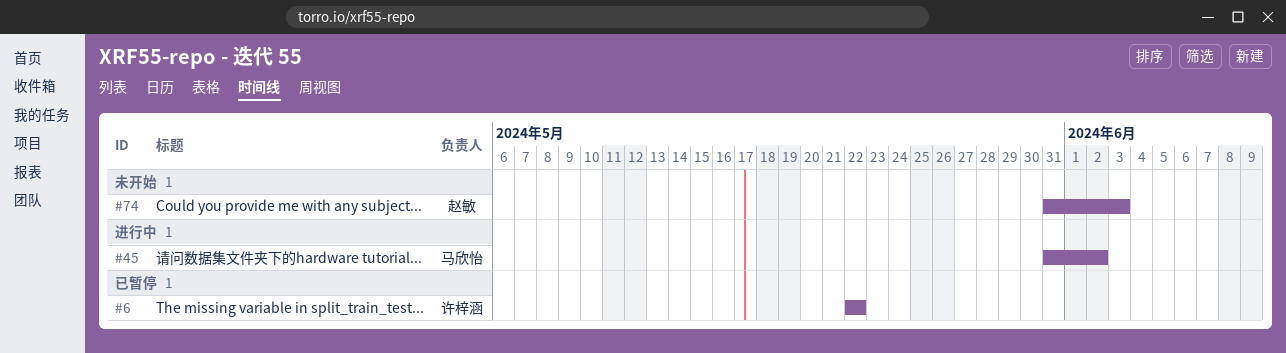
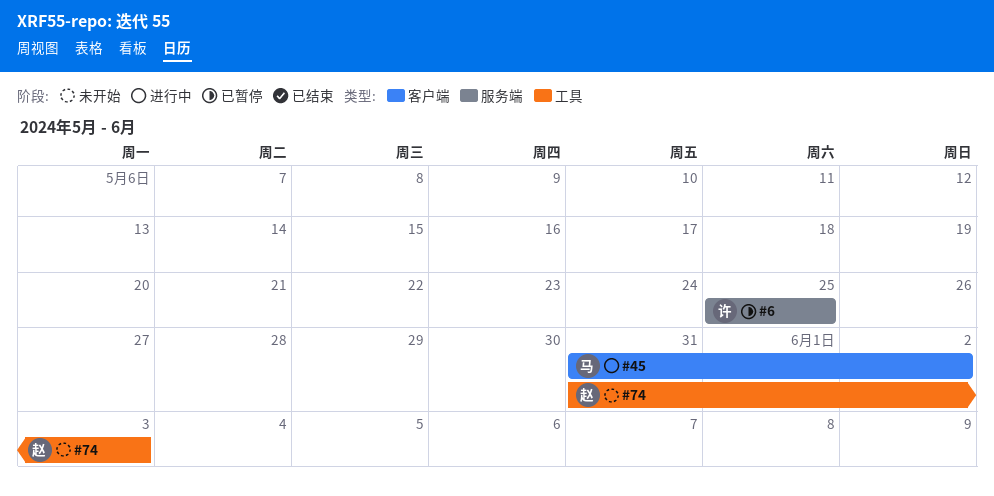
#6, start: May 22 -> May 25
#6, due: May 22 -> May 25

